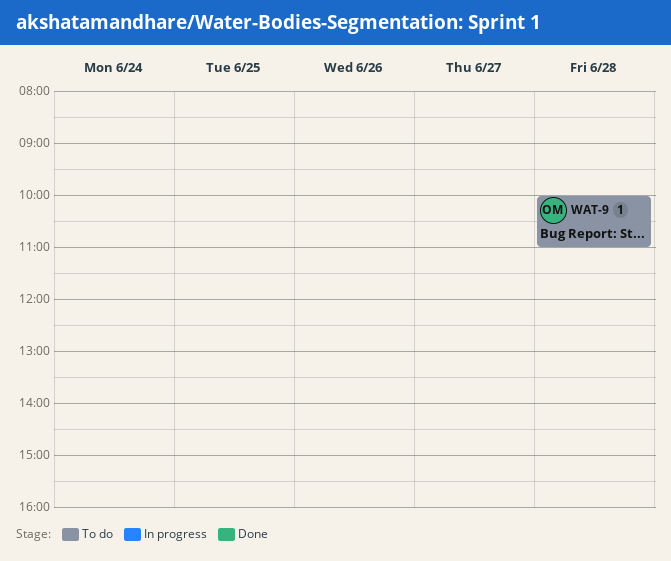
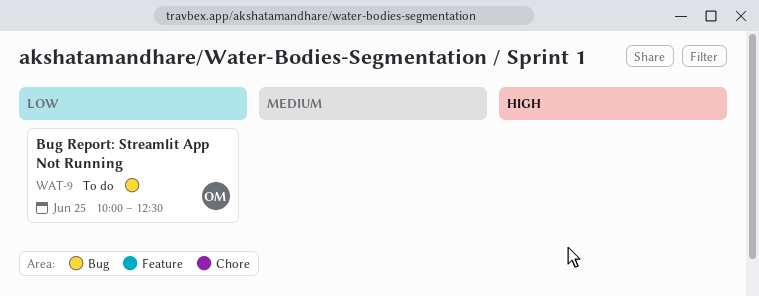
WAT-9, day: Jun 28 -> Jun 25
WAT-9, ends: 11:00 -> 12:30

